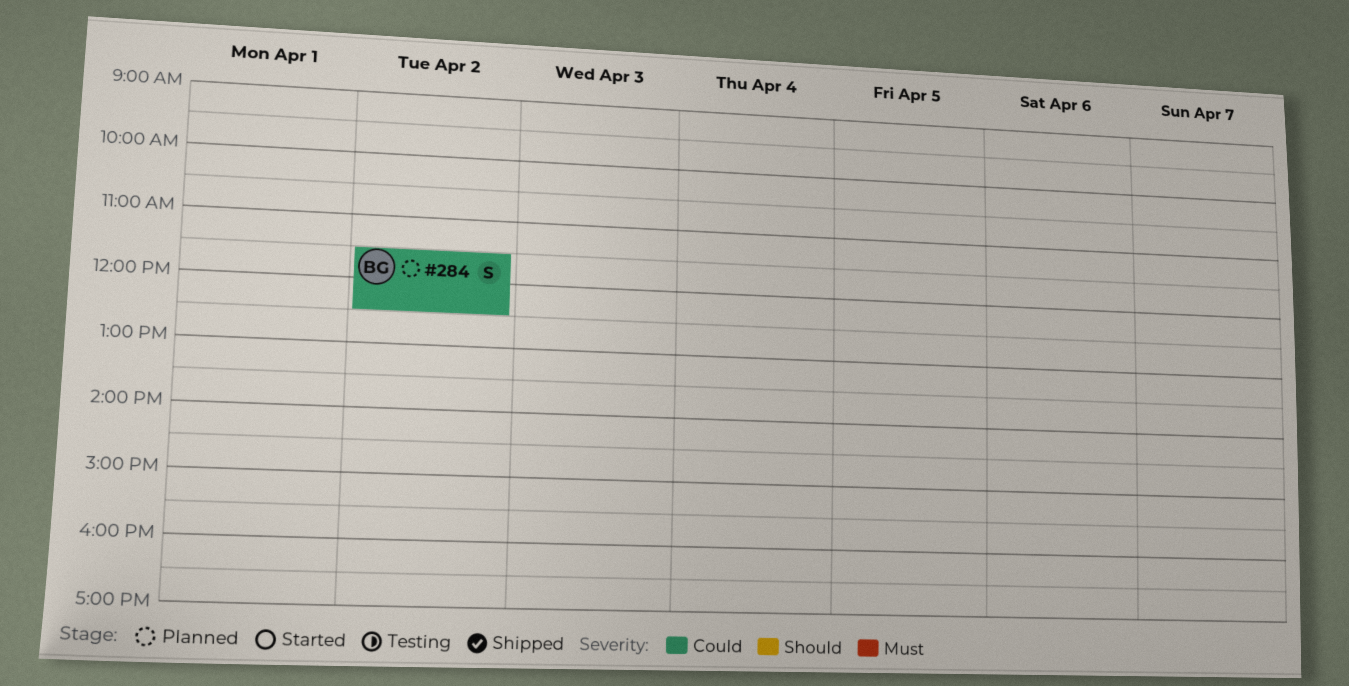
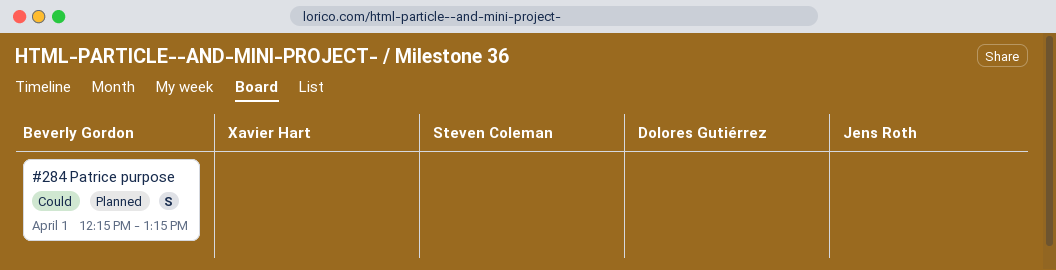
#284, day: Apr 2 -> Apr 1
#284, begins: 11:30 -> 12:15
#284, ends: 12:30 -> 13:15

